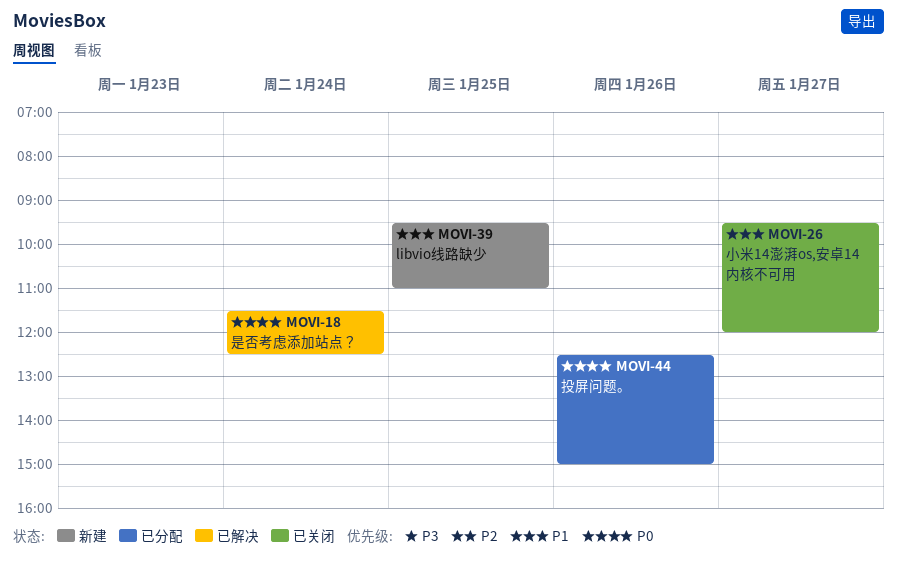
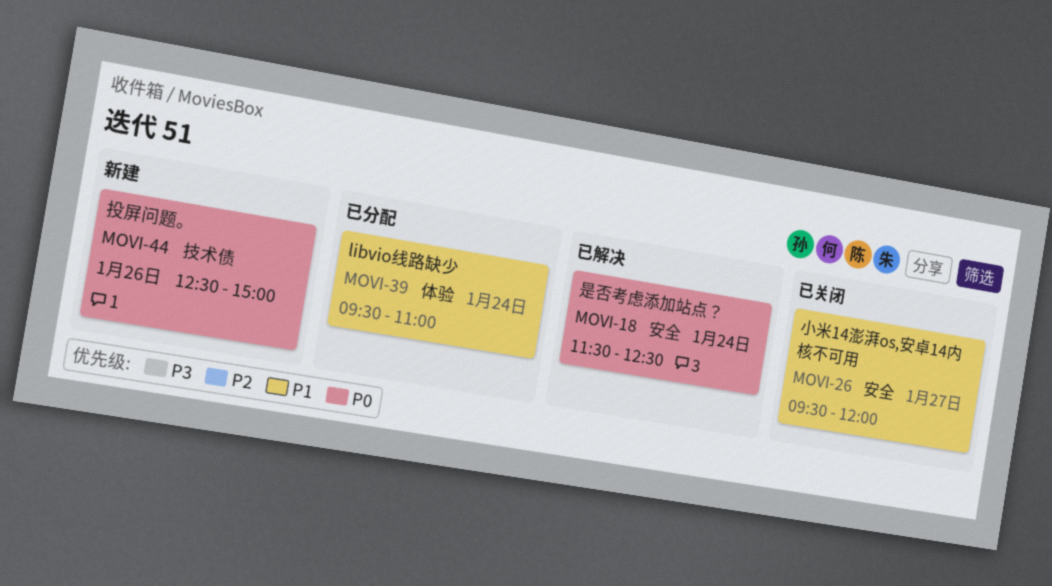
MOVI-39, status: 新建 -> 已分配
MOVI-39, day: Jan 25 -> Jan 24
MOVI-44, status: 已分配 -> 新建

